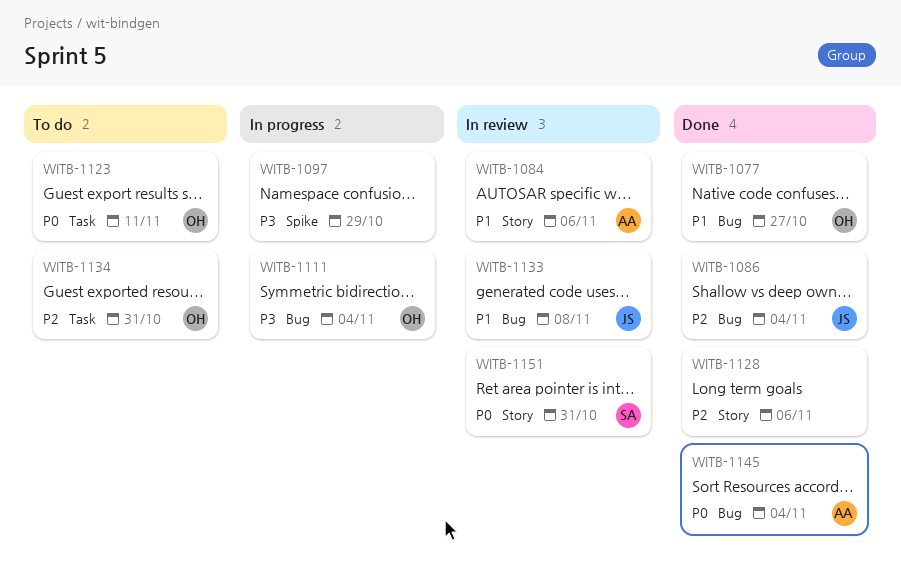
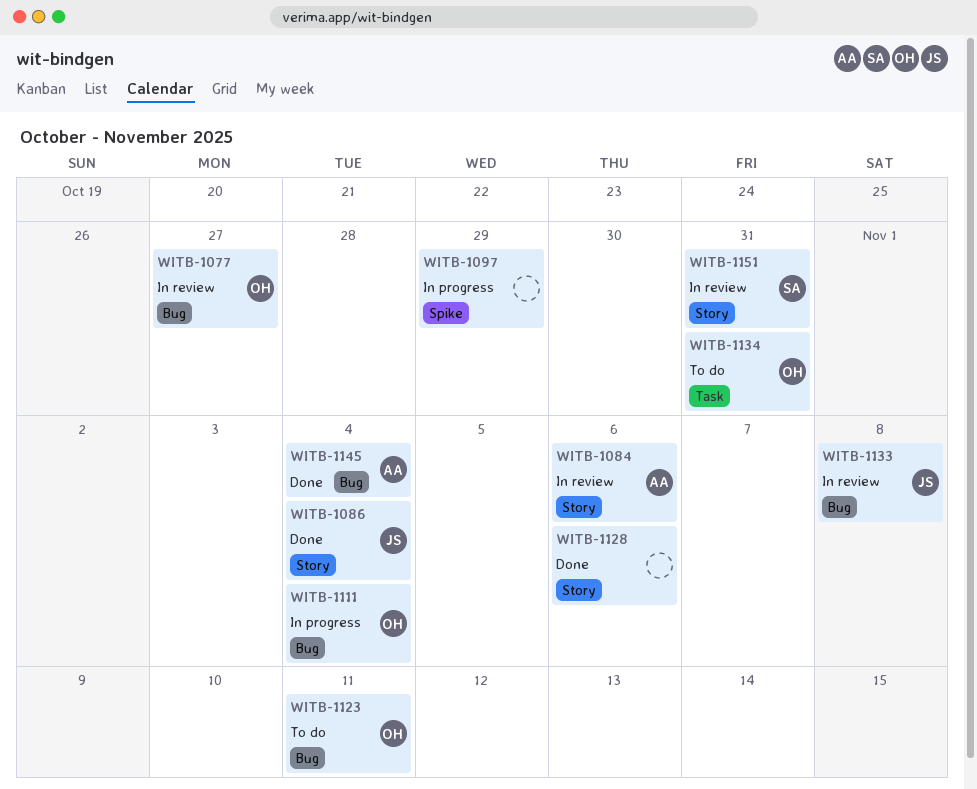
WITB-1077, status: Done -> In review
WITB-1086, label: Bug -> Story
WITB-1123, label: Task -> Bug

